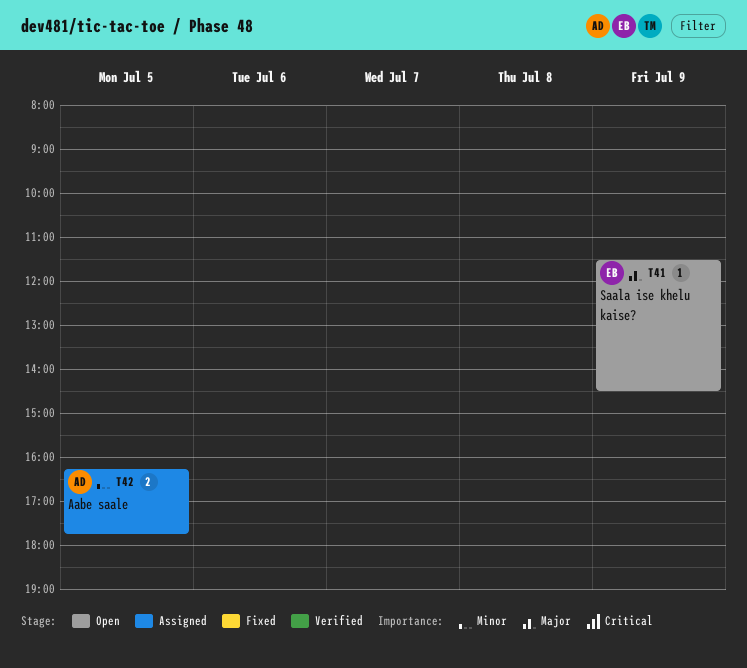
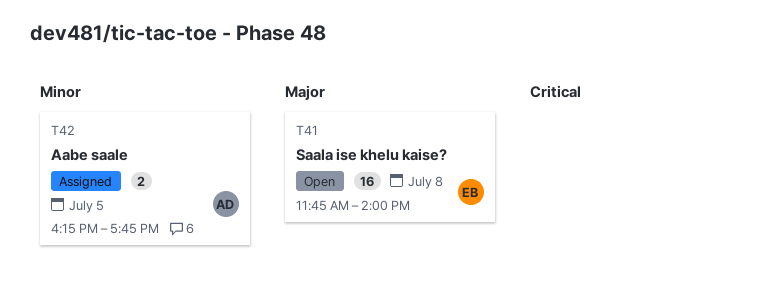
T41, estimate: 1 -> 16
T41, day: Jul 9 -> Jul 8
T41, begins: 11:30 -> 11:45
T41, ends: 14:30 -> 14:00

